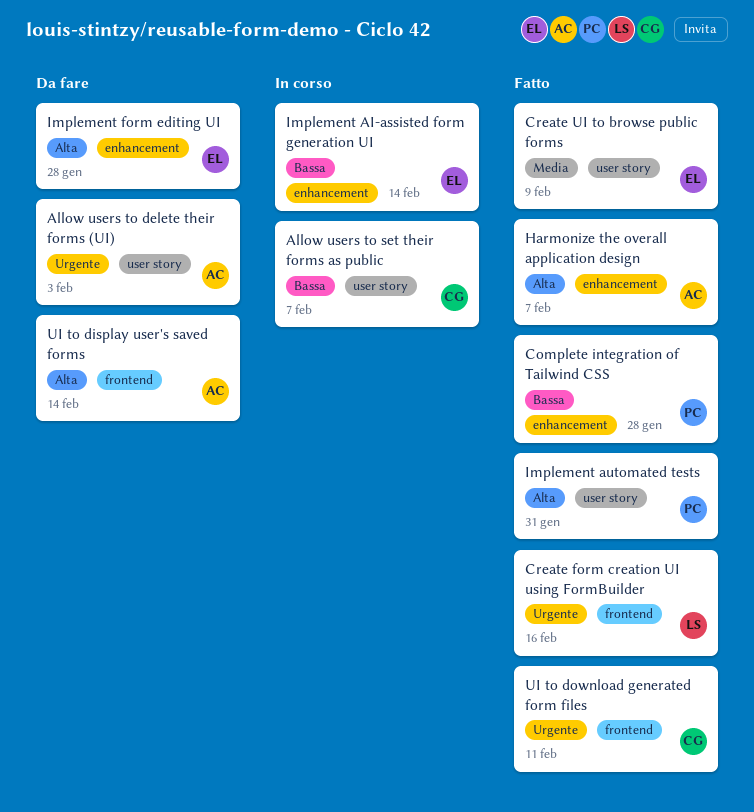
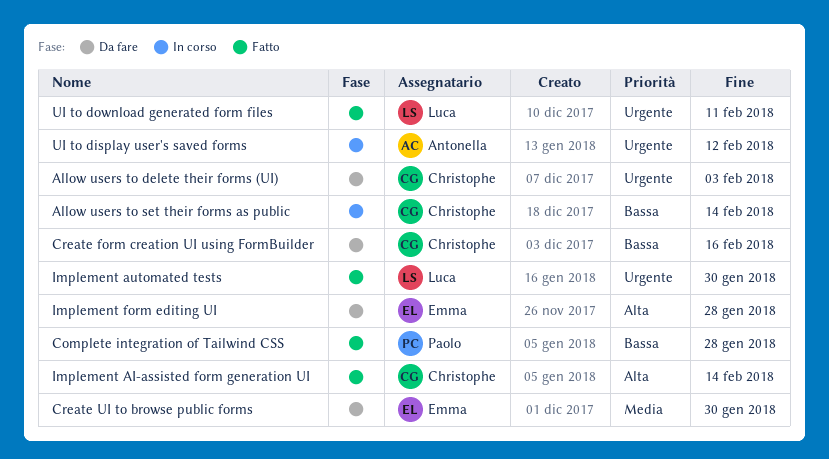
Allow users to delete their forms (UI), owner: Antonella -> Christophe
Allow users to set their forms as public, due: Feb 7 -> Feb 14
Create form creation UI using FormBuilder, status: Fatto -> Da fare
Create form creation UI using FormBuilder, owner: Luca -> Christophe
Create form creation UI using FormBuilder, priority: Urgente -> Bassa
Create UI to browse public forms, status: Fatto -> Da fare
Create UI to browse public forms, due: Feb 9 -> Jan 30
Harmonize the overall application design: present -> none
Implement AI-assisted form generation UI, status: In corso -> Fatto
Implement AI-assisted form generation UI, owner: Emma -> Christophe
Implement AI-assisted form generation UI, priority: Bassa -> Alta
Implement automated tests, owner: Paolo -> Luca
Implement automated tests, priority: Alta -> Urgente
Implement automated tests, due: Jan 31 -> Jan 30
UI to display user's saved forms, status: Da fare -> In corso
UI to display user's saved forms, priority: Alta -> Urgente
UI to display user's saved forms, due: Feb 14 -> Feb 12
UI to download generated form files, owner: Christophe -> Luca

